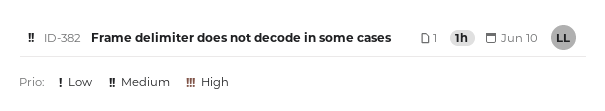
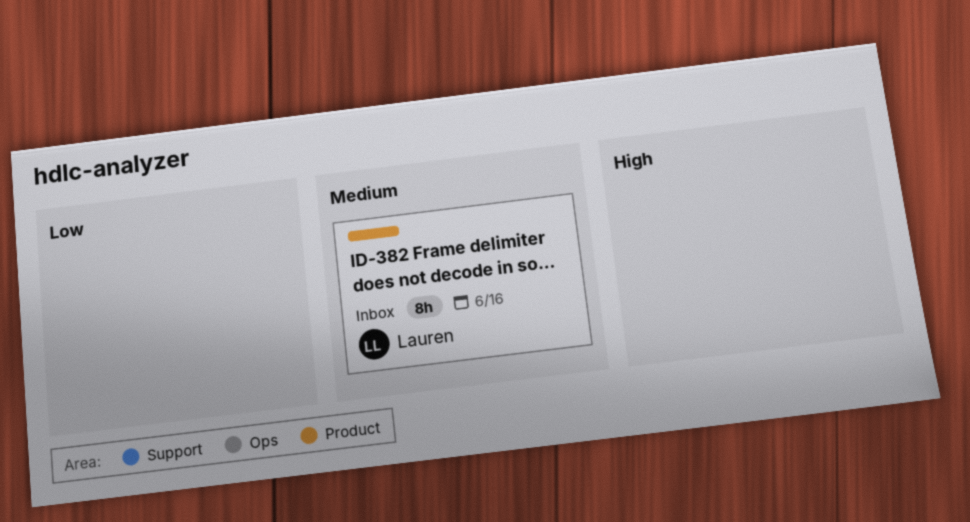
ID-382, estimate: 1h -> 8h
ID-382, due: Jun 10 -> Jun 16

